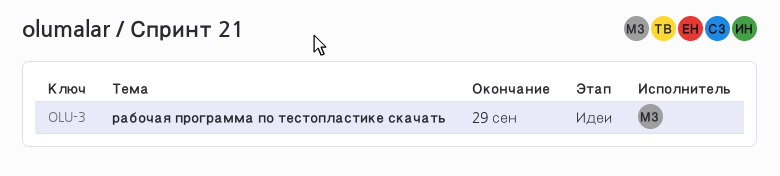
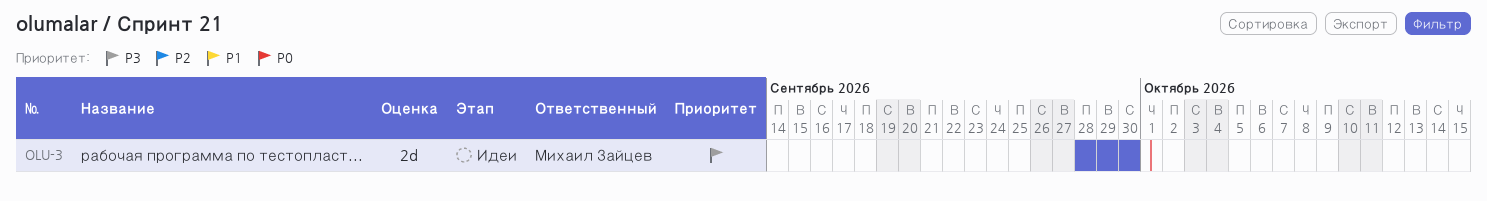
OLU-3, due: Sep 29 -> Sep 30

